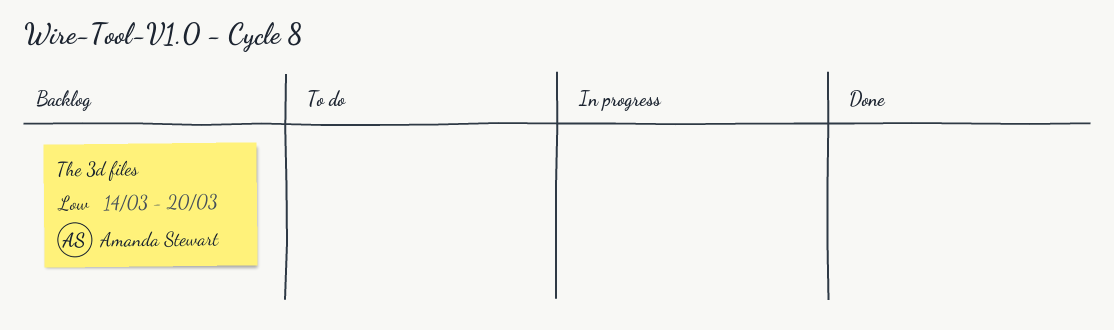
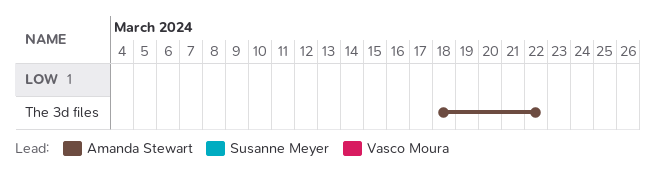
The 3d files, start: Mar 14 -> Mar 18
The 3d files, due: Mar 20 -> Mar 22

